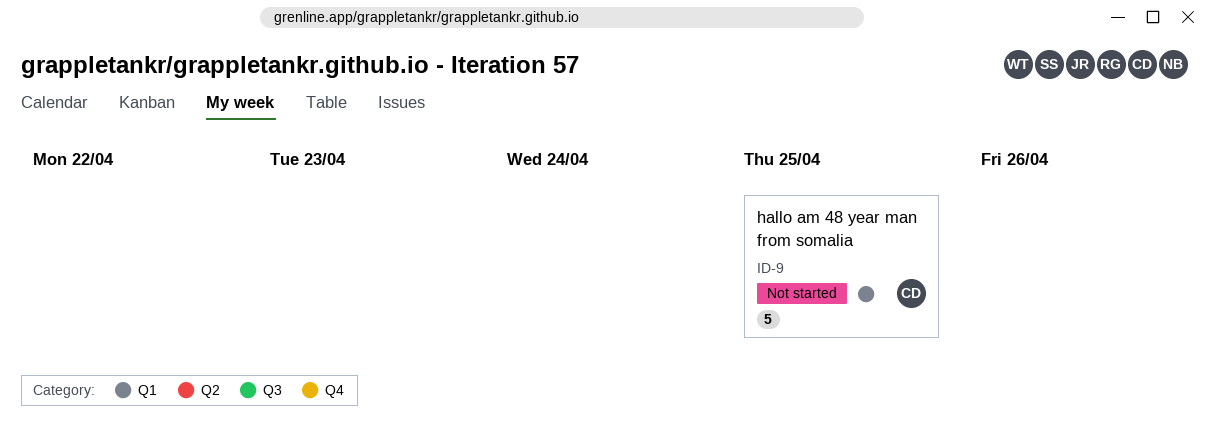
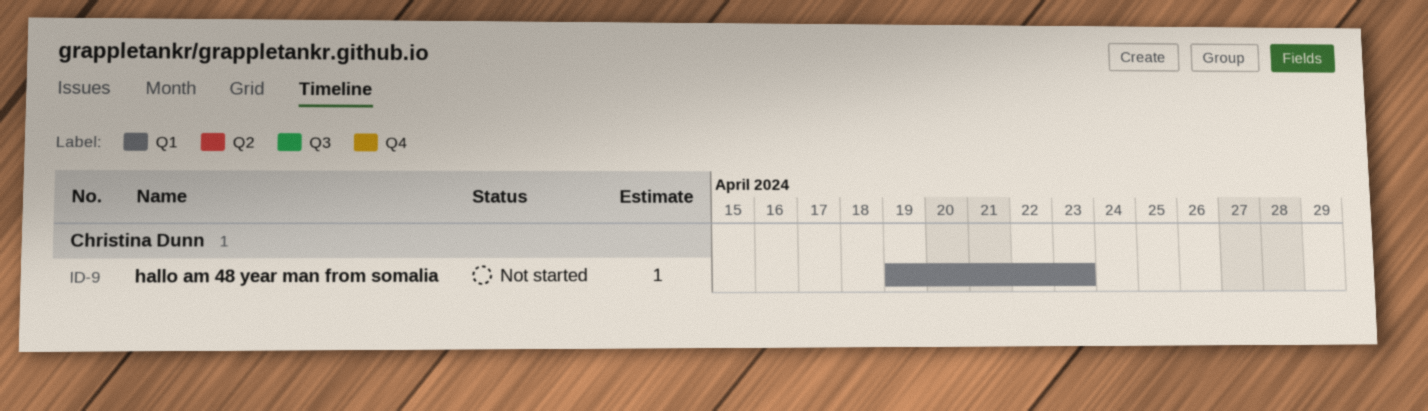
ID-9, estimate: 5 -> 1
ID-9, due: Apr 25 -> Apr 23

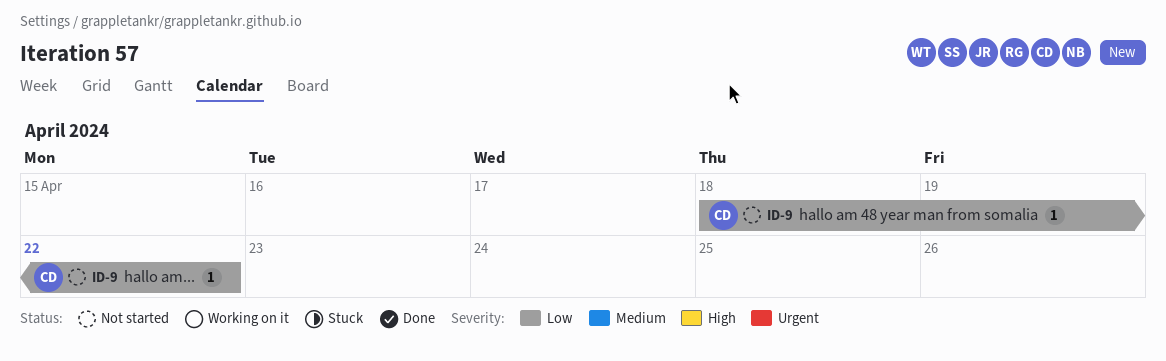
ID-9, start: Apr 19 -> Apr 18
ID-9, due: Apr 23 -> Apr 22

